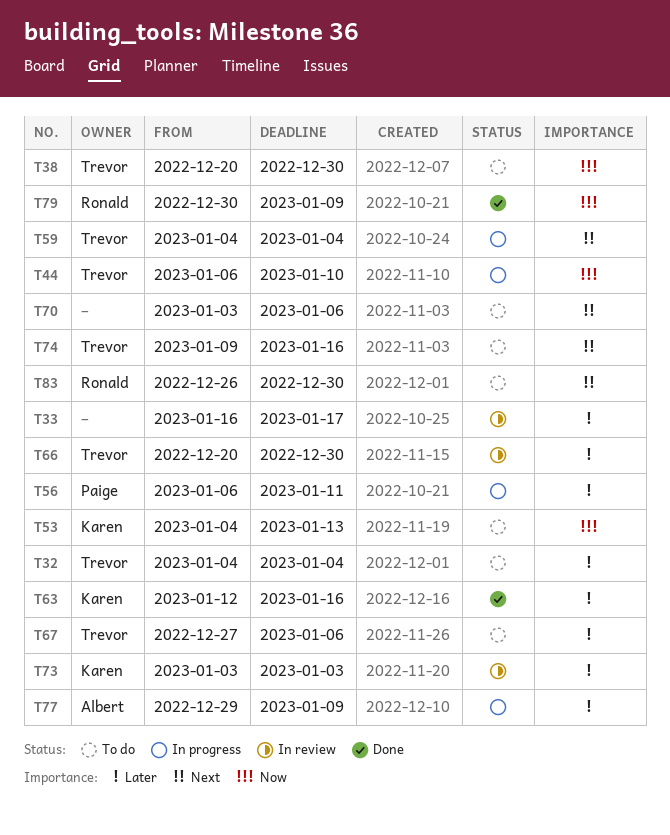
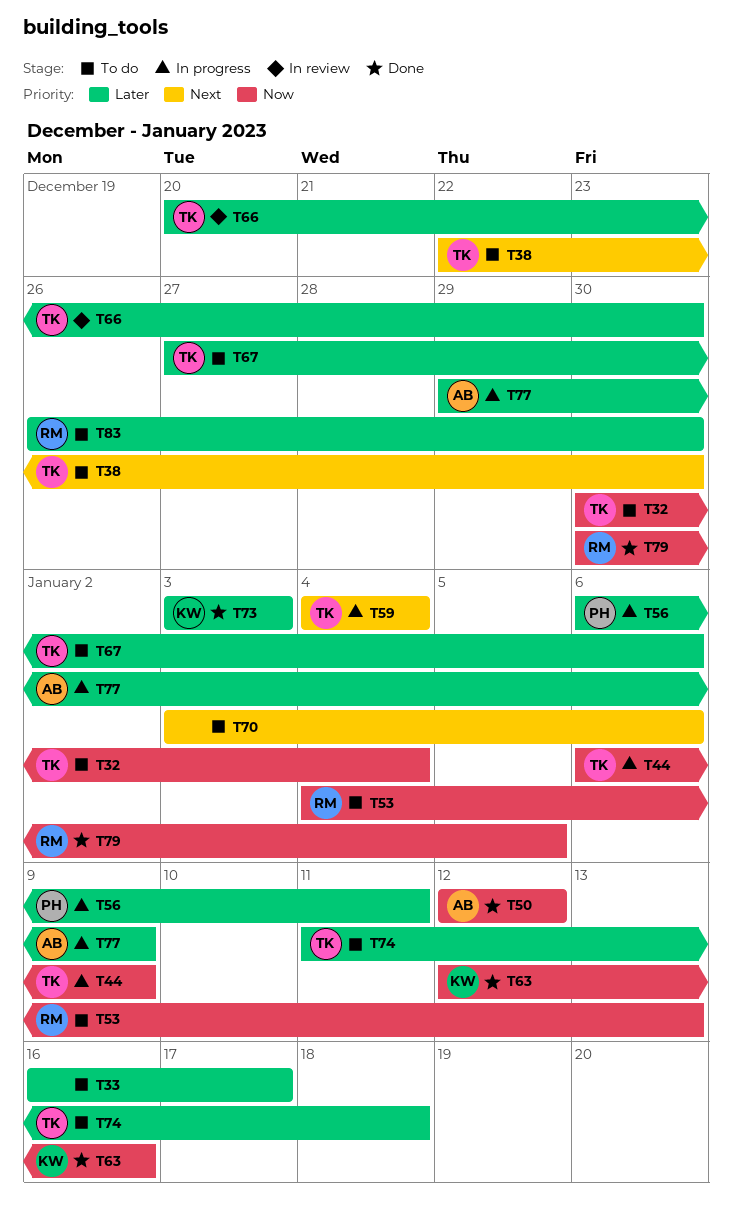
T32, priority: Later -> Now
T32, start: Jan 4 -> Dec 30
T33, status: In review -> To do
T38, priority: Now -> Next
T38, start: Dec 20 -> Dec 22
T44, due: Jan 10 -> Jan 9
T50: none -> present
T53, owner: Karen -> Ronald
T63, priority: Later -> Now
T73, status: In review -> Done
T74, priority: Next -> Later
T74, start: Jan 9 -> Jan 11
T74, due: Jan 16 -> Jan 18
T79, due: Jan 9 -> Jan 5
T83, priority: Next -> Later

